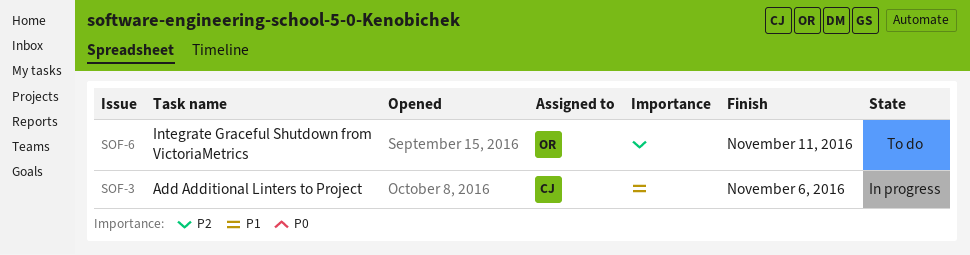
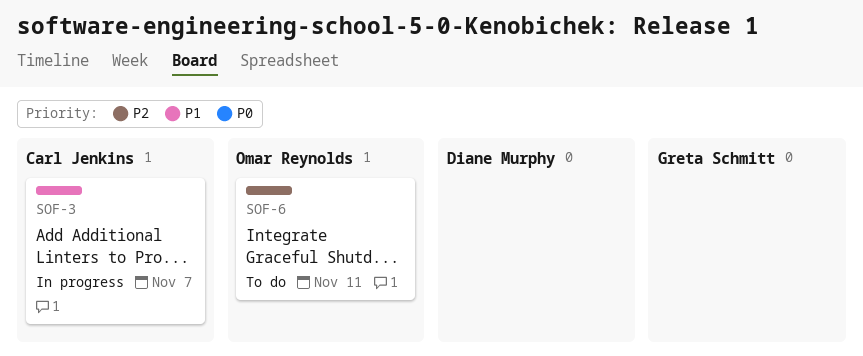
SOF-3, due: Nov 6 -> Nov 7

